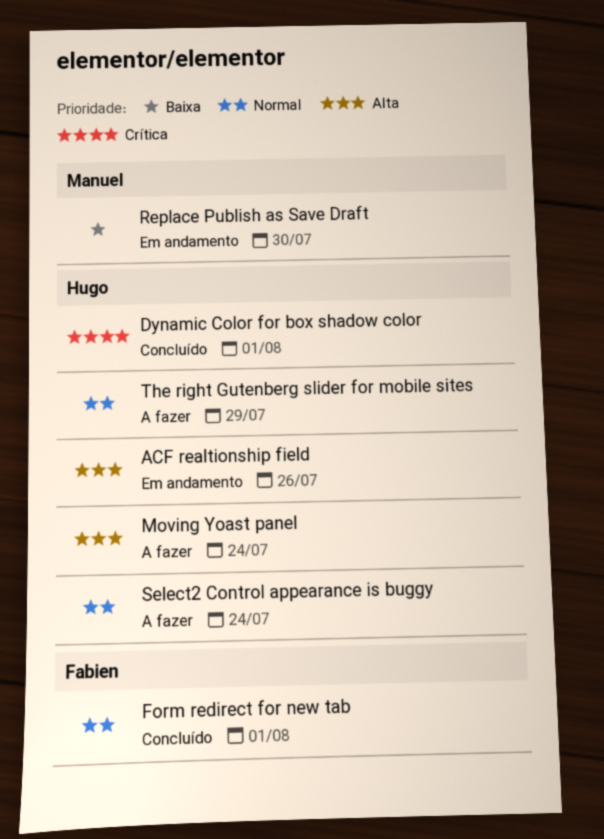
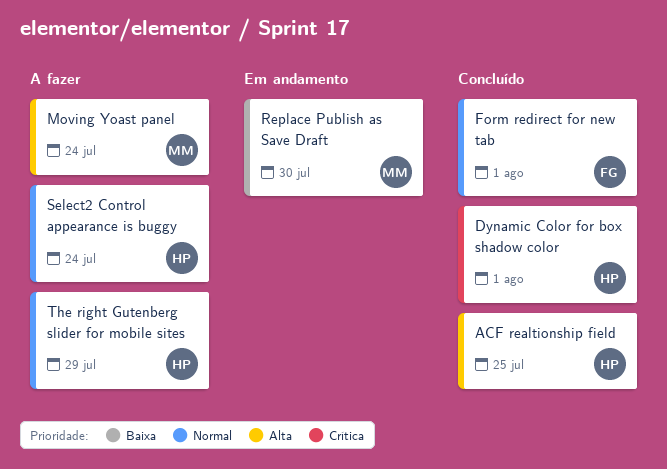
ACF realtionship field, status: Em andamento -> Concluído
ACF realtionship field, due: Jul 26 -> Jul 25
Moving Yoast panel, owner: Hugo -> Manuel

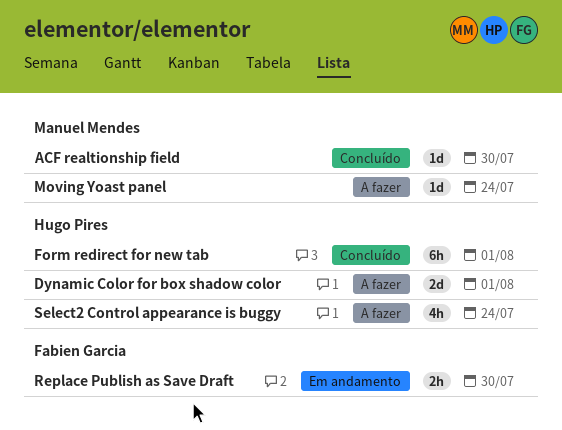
ACF realtionship field, owner: Hugo Pires -> Manuel Mendes
ACF realtionship field, due: Jul 25 -> Jul 30
Dynamic Color for box shadow color, status: Concluído -> A fazer
Form redirect for new tab, owner: Fabien Garcia -> Hugo Pires
Replace Publish as Save Draft, owner: Manuel Mendes -> Fabien Garcia
The right Gutenberg slider for mobile sites: present -> none

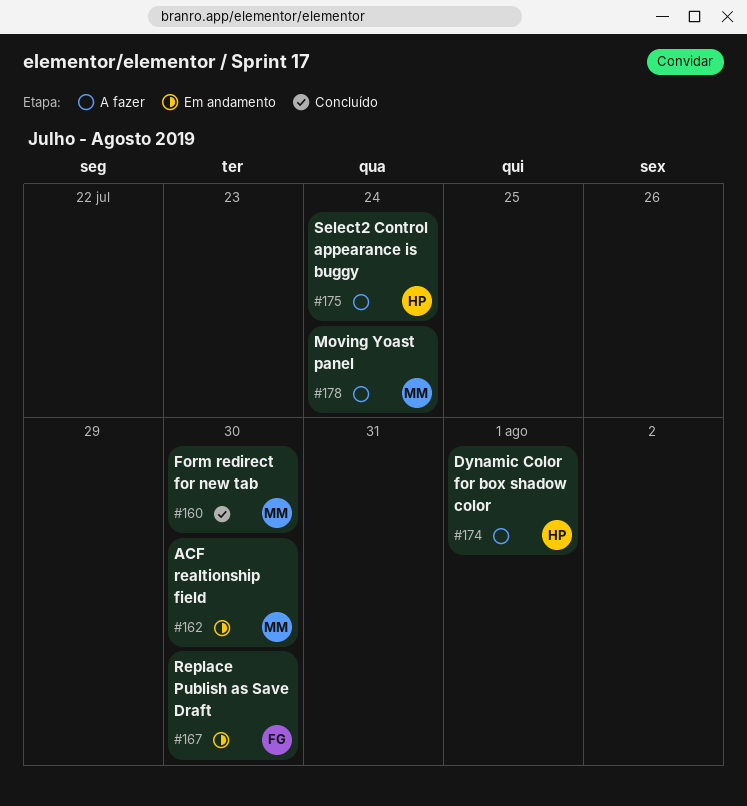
ACF realtionship field, status: Concluído -> Em andamento
Form redirect for new tab, owner: Hugo Pires -> Manuel Mendes
Form redirect for new tab, due: Aug 1 -> Jul 30

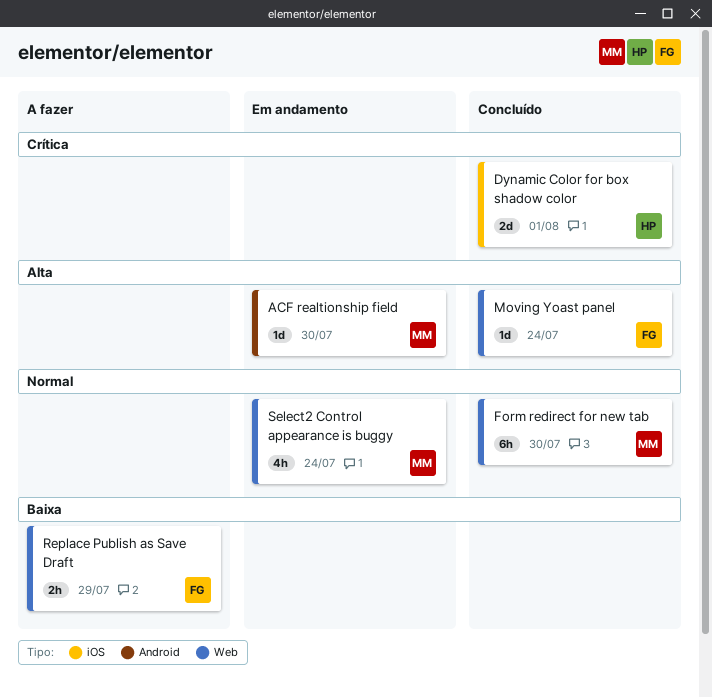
Dynamic Color for box shadow color, status: A fazer -> Concluído
Moving Yoast panel, status: A fazer -> Concluído
Moving Yoast panel, owner: MM -> FG
Replace Publish as Save Draft, status: Em andamento -> A fazer
Replace Publish as Save Draft, due: Jul 30 -> Jul 29
Select2 Control appearance is buggy, status: A fazer -> Em andamento
Select2 Control appearance is buggy, owner: HP -> MM

